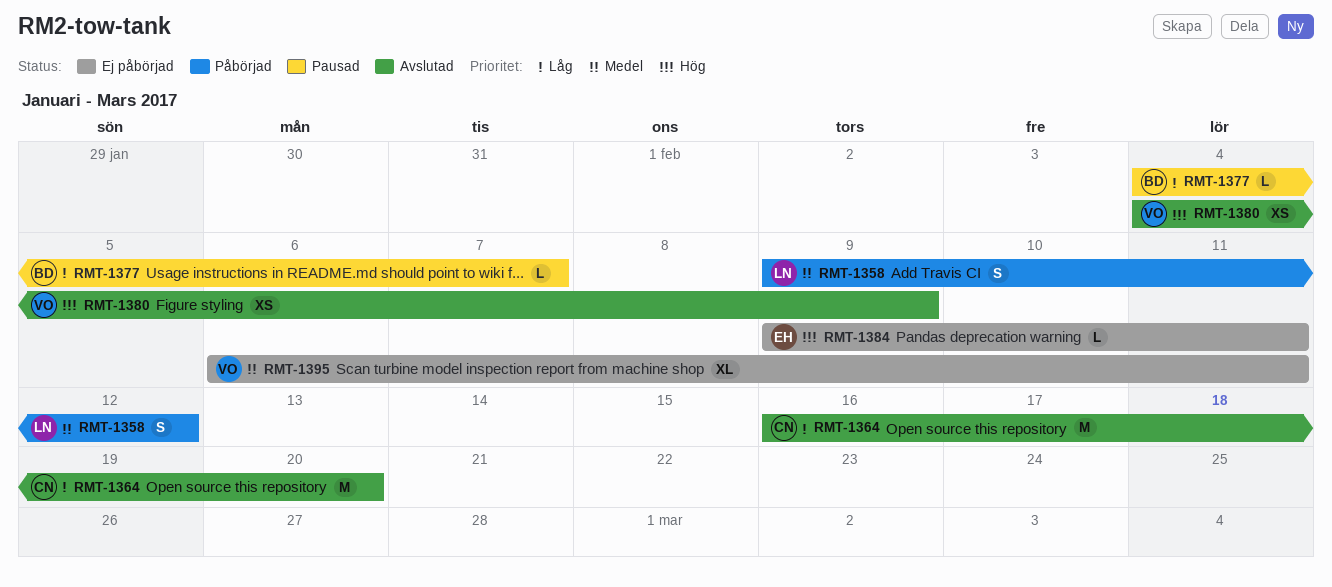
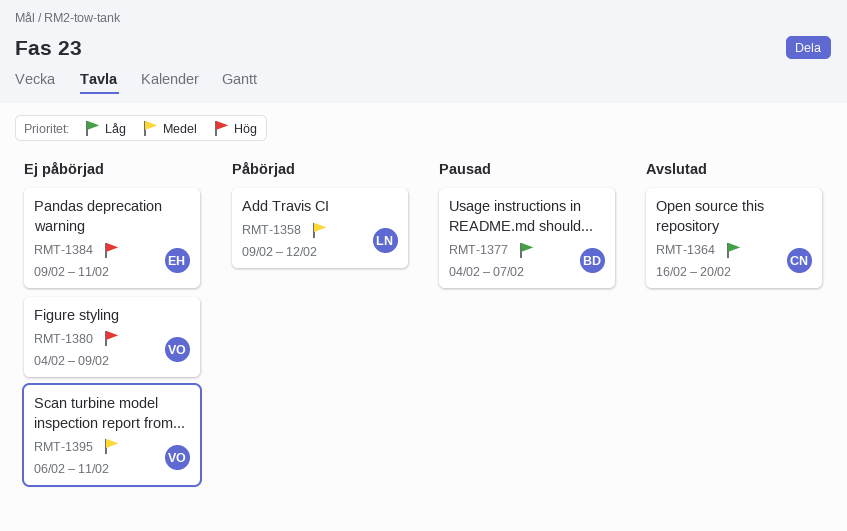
RMT-1380, status: Avslutad -> Ej påbörjad

